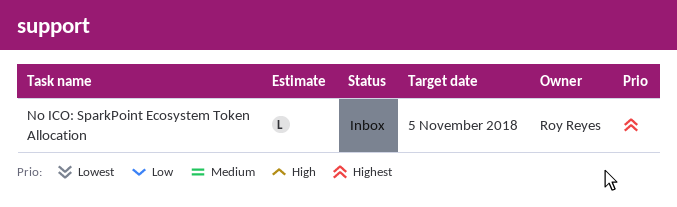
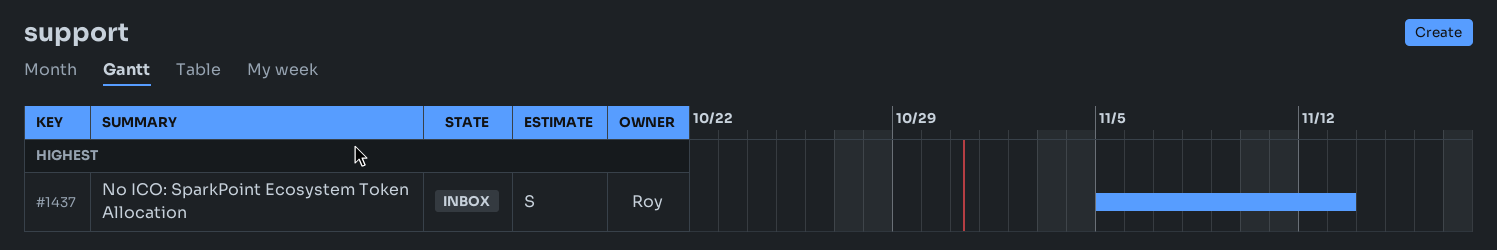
No ICO: SparkPoint Ecosystem Token Allocation, estimate: L -> S
No ICO: SparkPoint Ecosystem Token Allocation, due: Nov 5 -> Nov 13

